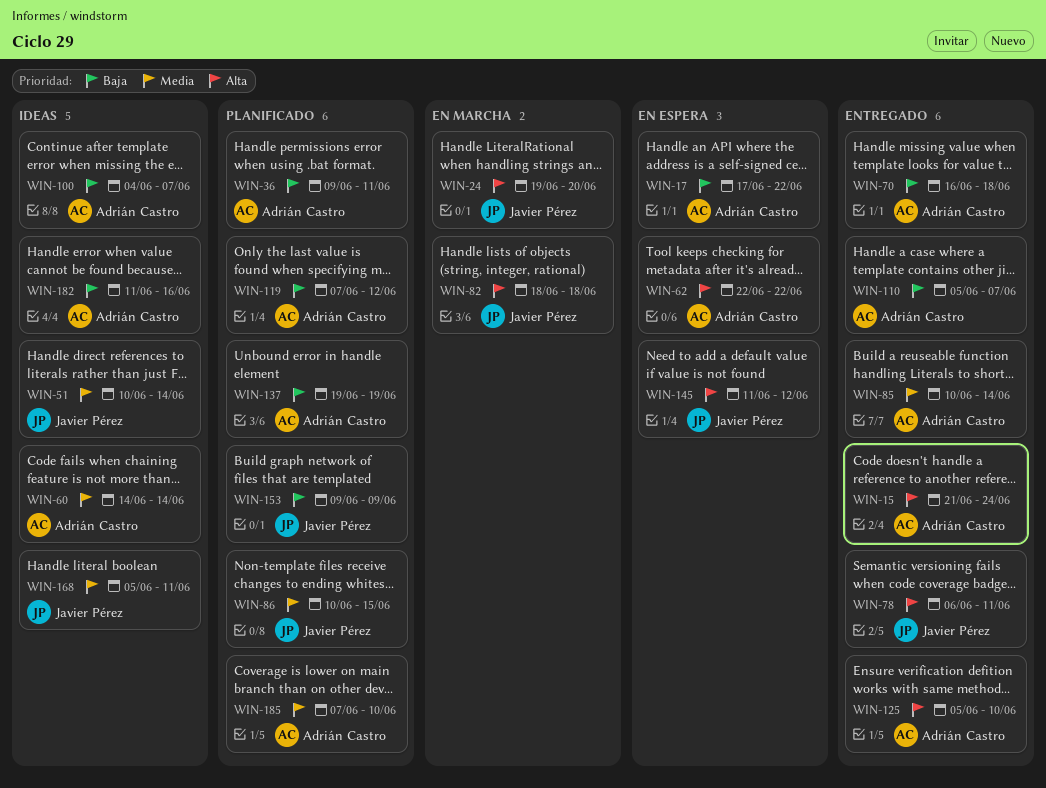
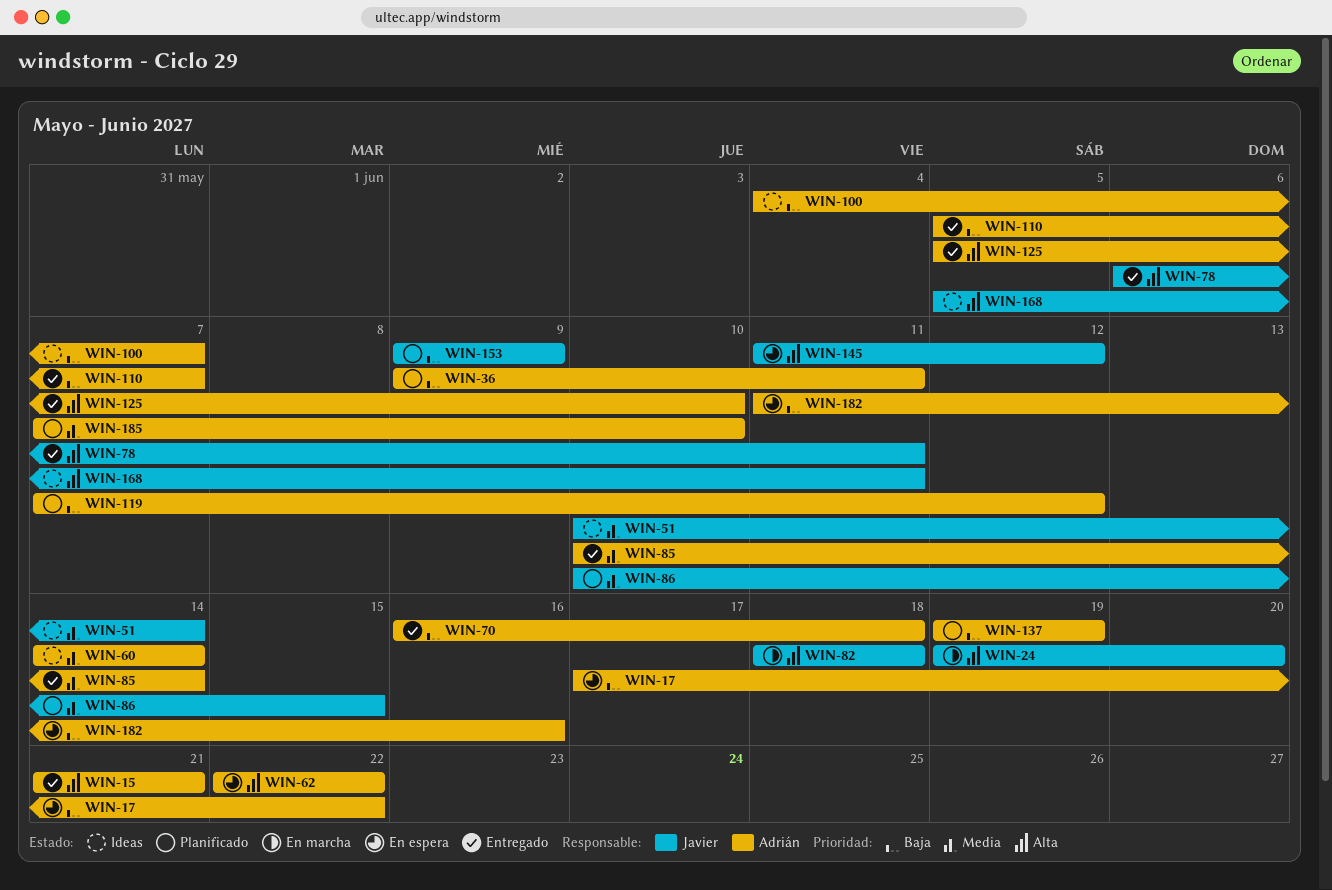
WIN-15, due: Jun 24 -> Jun 21
WIN-168, priority: Media -> Alta
WIN-182, status: Ideas -> En espera

